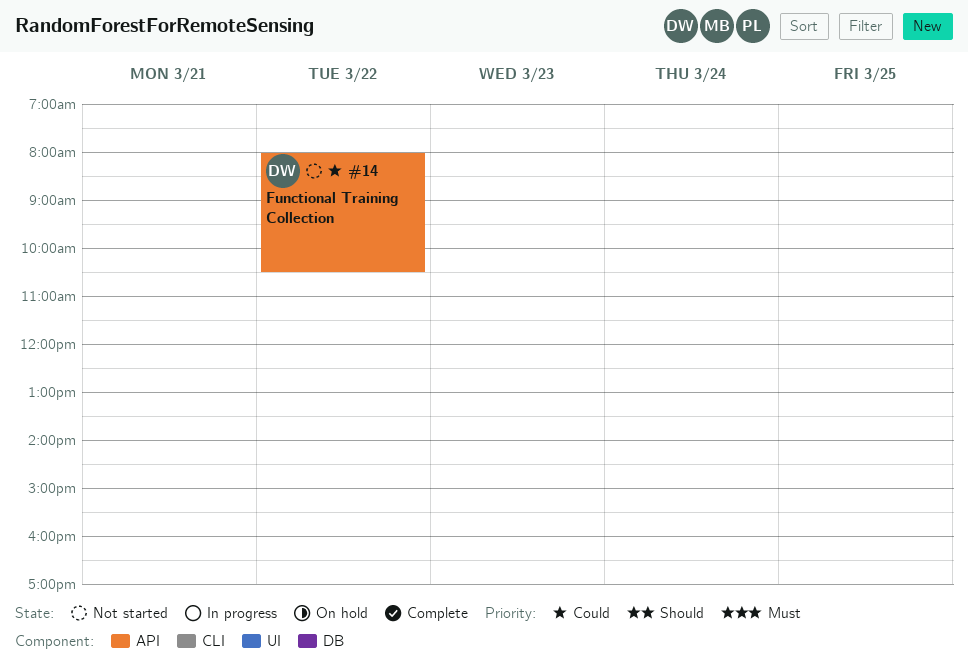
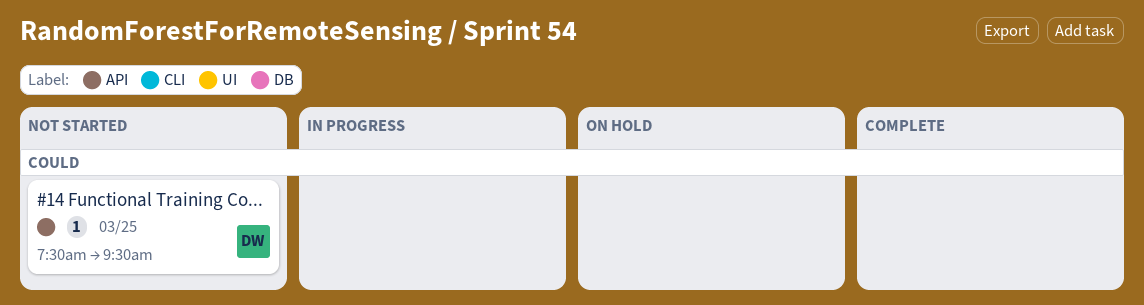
#14, day: Mar 22 -> Mar 25
#14, begins: 08:00 -> 07:30
#14, ends: 10:30 -> 09:30

